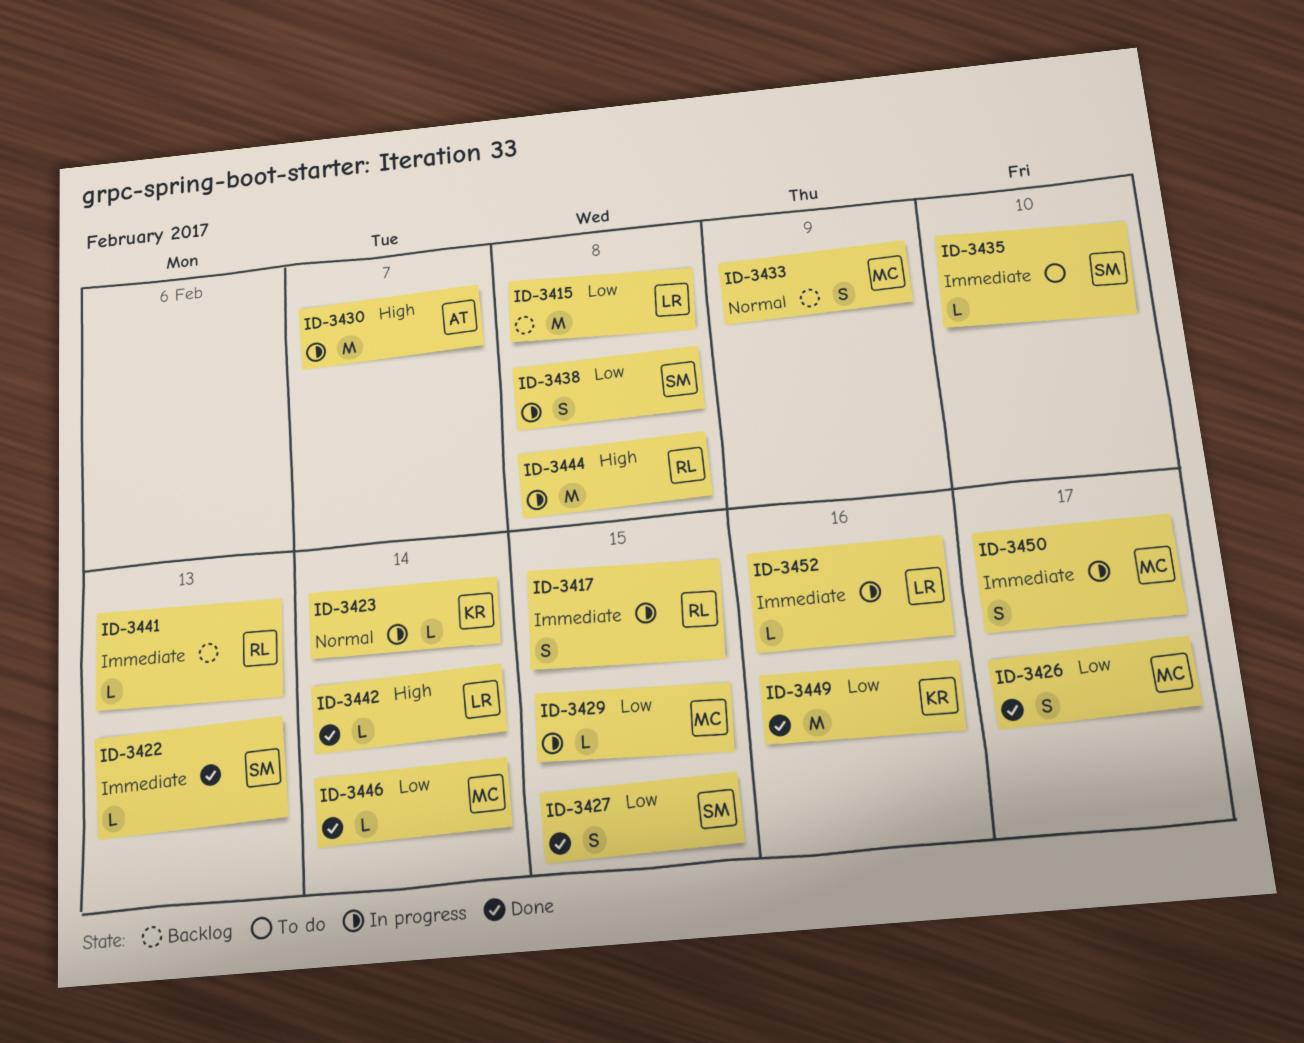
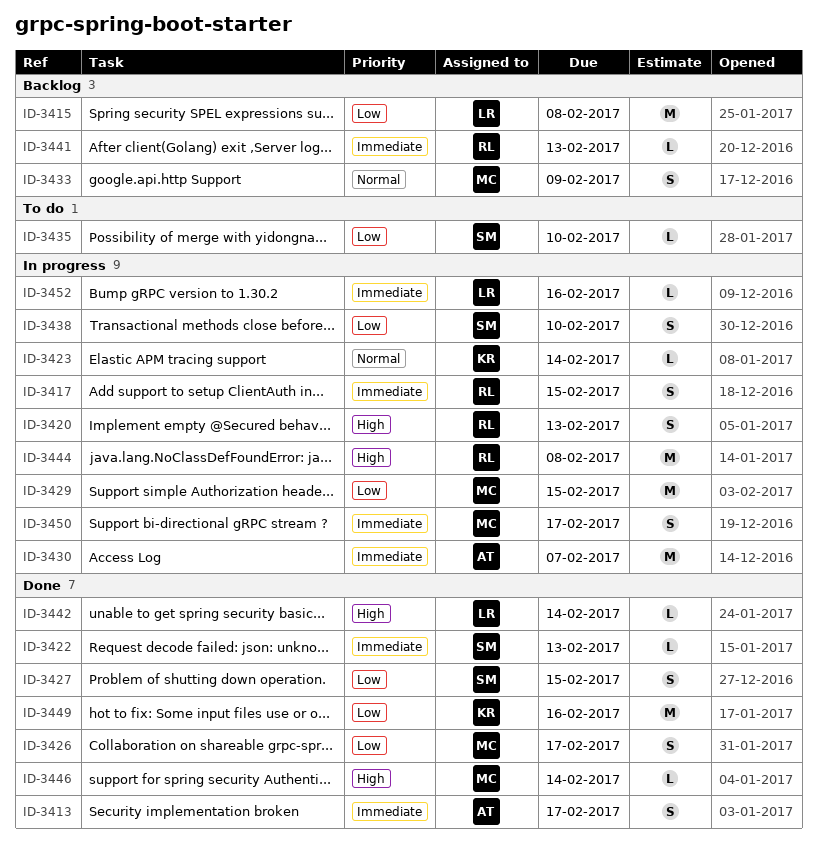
ID-3413: none -> present
ID-3420: none -> present
ID-3429, estimate: L -> M
ID-3430, priority: High -> Immediate
ID-3435, priority: Immediate -> Low
ID-3438, due: Feb 8 -> Feb 10
ID-3446, priority: Low -> High

